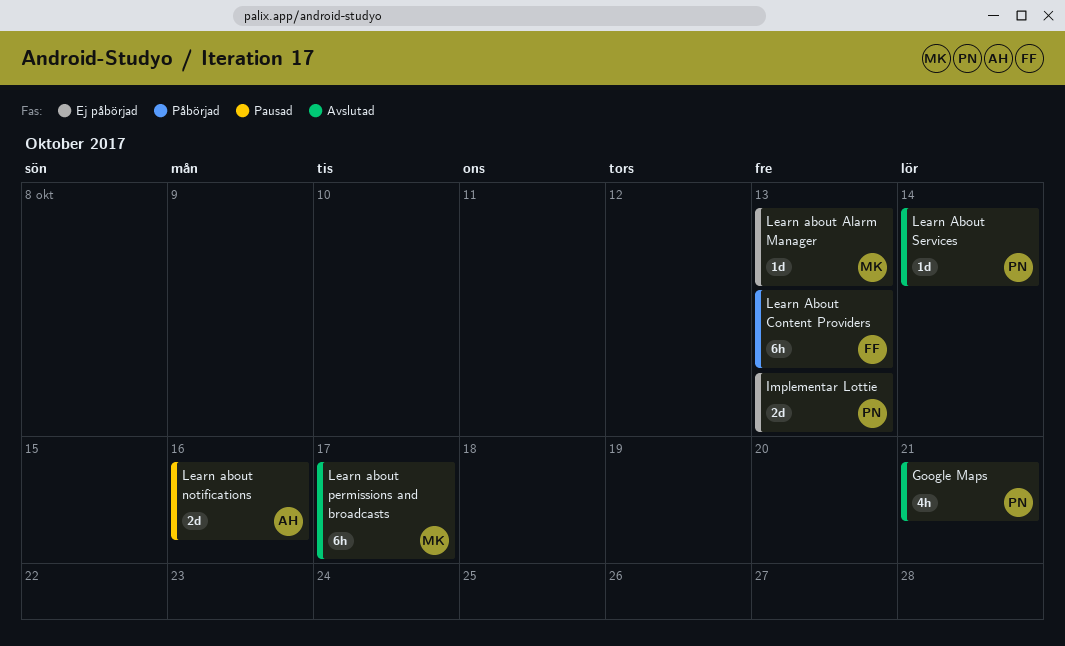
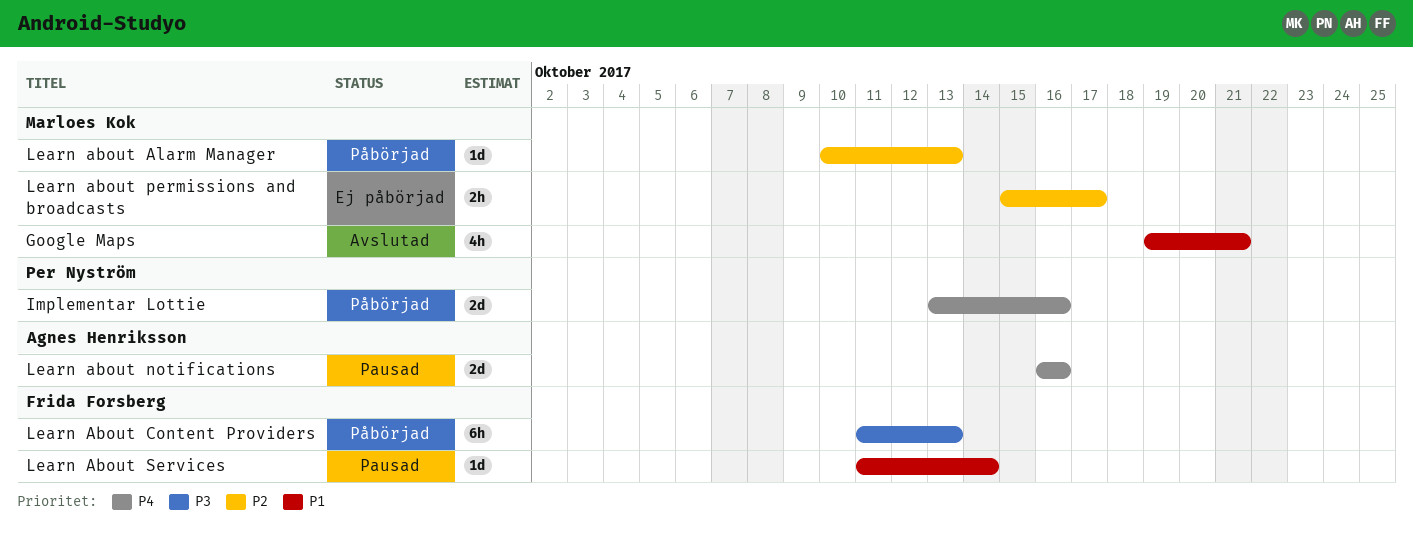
Google Maps, owner: Per Nyström -> Marloes Kok
Implementar Lottie, status: Ej påbörjad -> Påbörjad
Implementar Lottie, due: Oct 13 -> Oct 16
Learn about Alarm Manager, status: Ej påbörjad -> Påbörjad
Learn about permissions and broadcasts, status: Avslutad -> Ej påbörjad
Learn about permissions and broadcasts, estimate: 6h -> 2h
Learn About Services, status: Avslutad -> Pausad
Learn About Services, owner: Per Nyström -> Frida Forsberg

